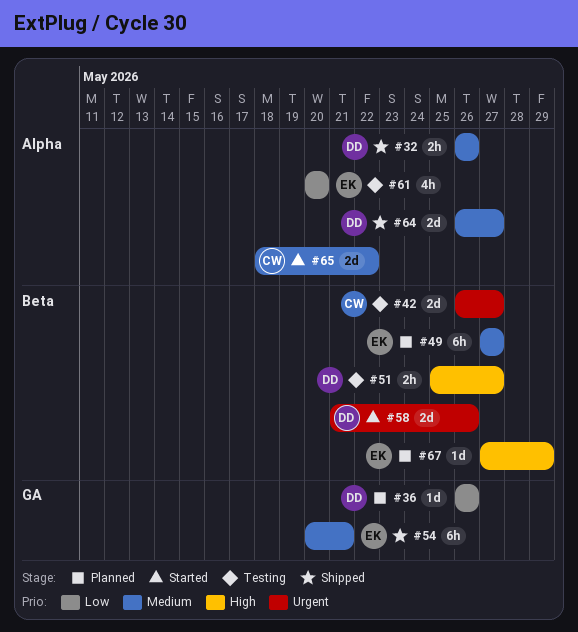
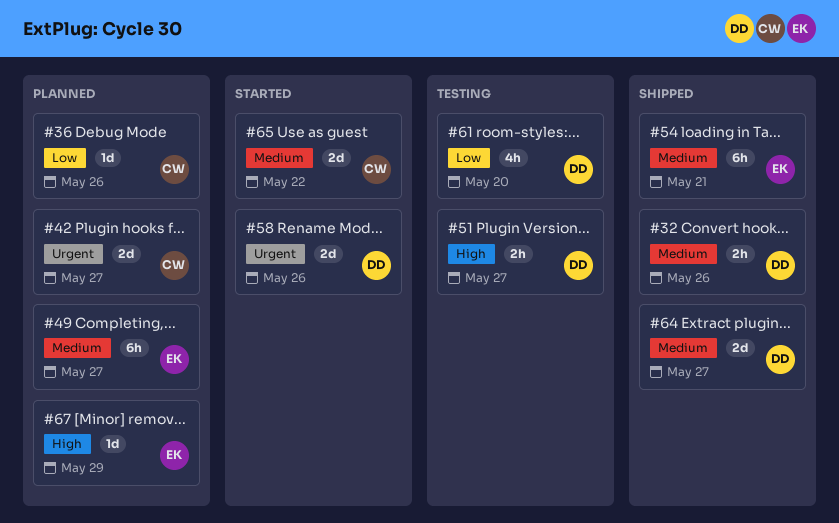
#36, owner: DD -> CW
#42, status: Testing -> Planned
#61, owner: EK -> DD

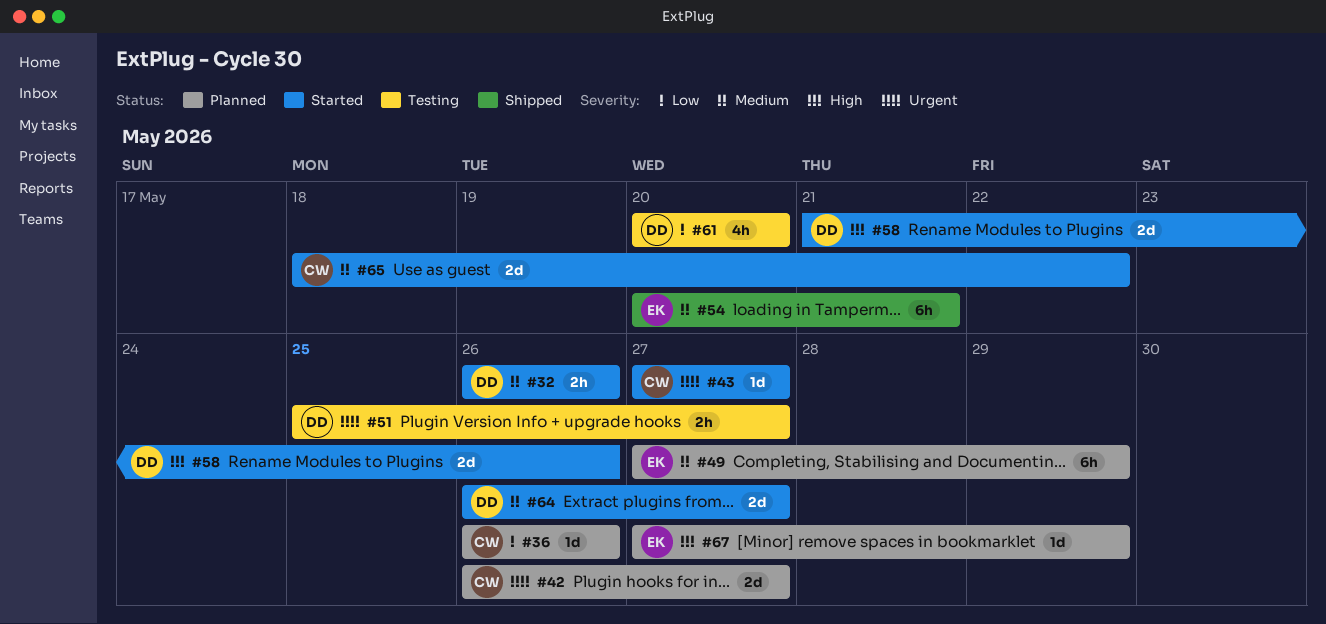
#32, status: Shipped -> Started
#43: none -> present
#49, due: May 27 -> May 29
#51, priority: High -> Urgent
#58, priority: Urgent -> High
#64, status: Shipped -> Started

